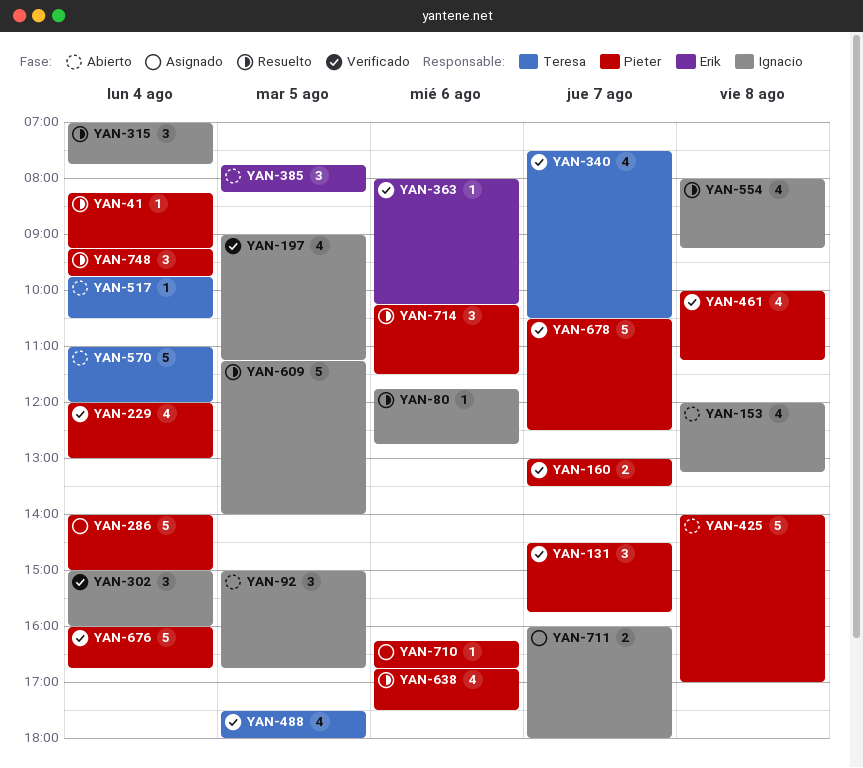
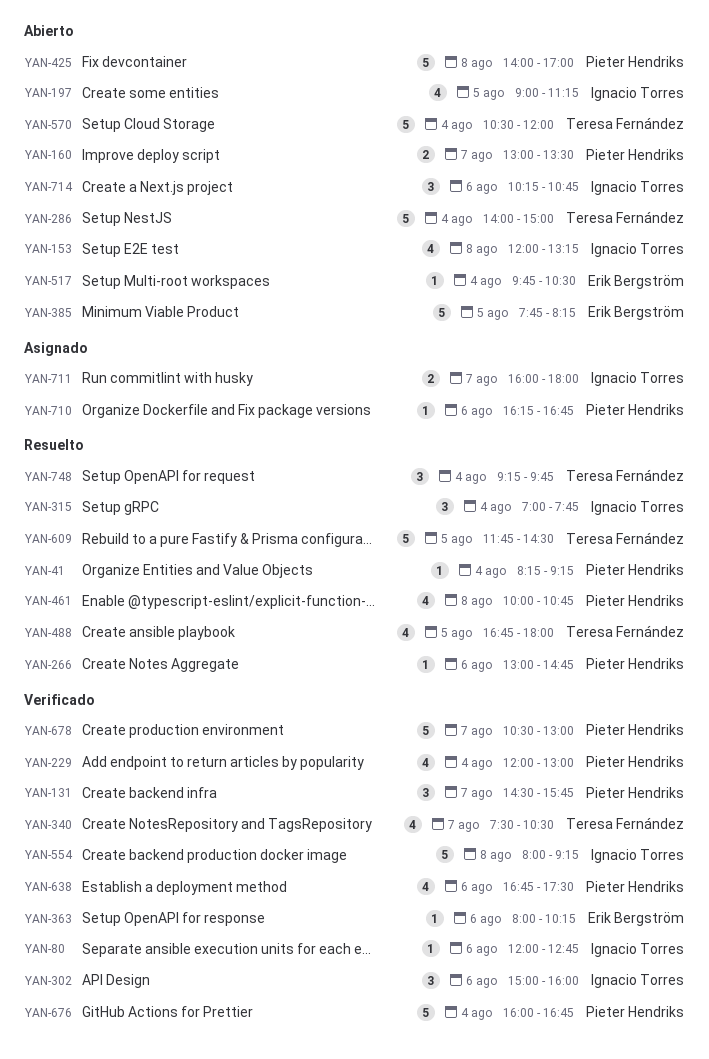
YAN-80, status: Resuelto -> Verificado
YAN-80, begins: 11:45 -> 12:00
YAN-92: present -> none
YAN-160, status: Verificado -> Abierto
YAN-197, status: Verificado -> Abierto
YAN-266: none -> present
YAN-286, status: Asignado -> Abierto
YAN-286, owner: Pieter Hendriks -> Teresa Fernández
YAN-302, day: Aug 4 -> Aug 6
YAN-385, estimate: 3 -> 5
YAN-461, status: Verificado -> Resuelto
YAN-461, ends: 11:15 -> 10:45
YAN-488, status: Verificado -> Resuelto
YAN-488, begins: 17:30 -> 16:45
YAN-517, owner: Teresa Fernández -> Erik Bergström
YAN-554, status: Resuelto -> Verificado
YAN-554, estimate: 4 -> 5
YAN-570, begins: 11:00 -> 10:30
YAN-609, owner: Ignacio Torres -> Teresa Fernández
YAN-609, begins: 11:15 -> 11:45
YAN-609, ends: 14:00 -> 14:30
YAN-638, status: Resuelto -> Verificado
YAN-678, ends: 12:30 -> 13:00
YAN-714, status: Resuelto -> Abierto
YAN-714, owner: Pieter Hendriks -> Ignacio Torres
YAN-714, ends: 11:30 -> 10:45
YAN-748, owner: Pieter Hendriks -> Teresa Fernández

